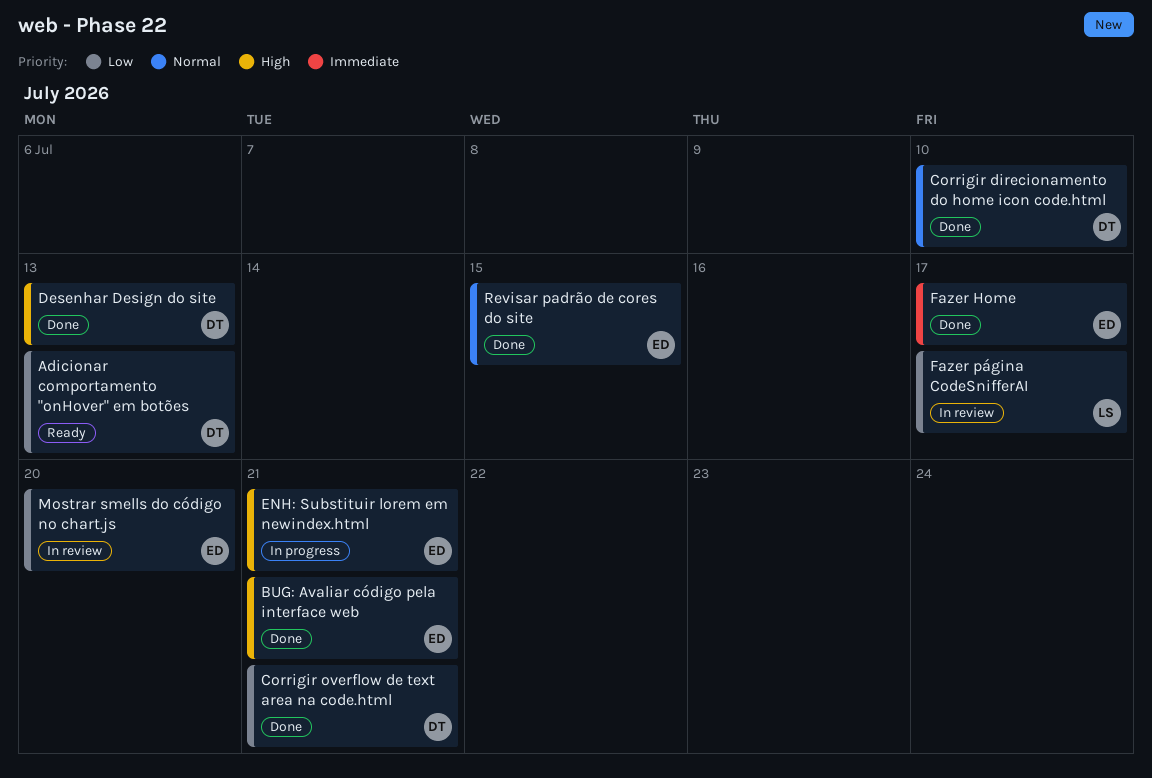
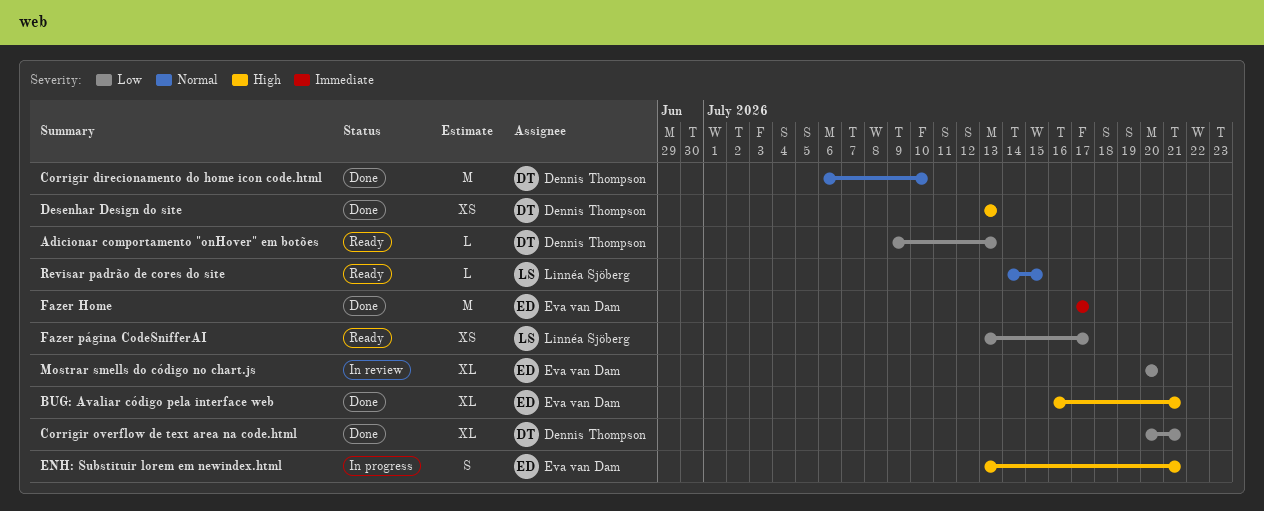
Fazer página CodeSnifferAI, status: In review -> Ready
Revisar padrão de cores do site, status: Done -> Ready
Revisar padrão de cores do site, owner: Eva van Dam -> Linnéa Sjöberg

